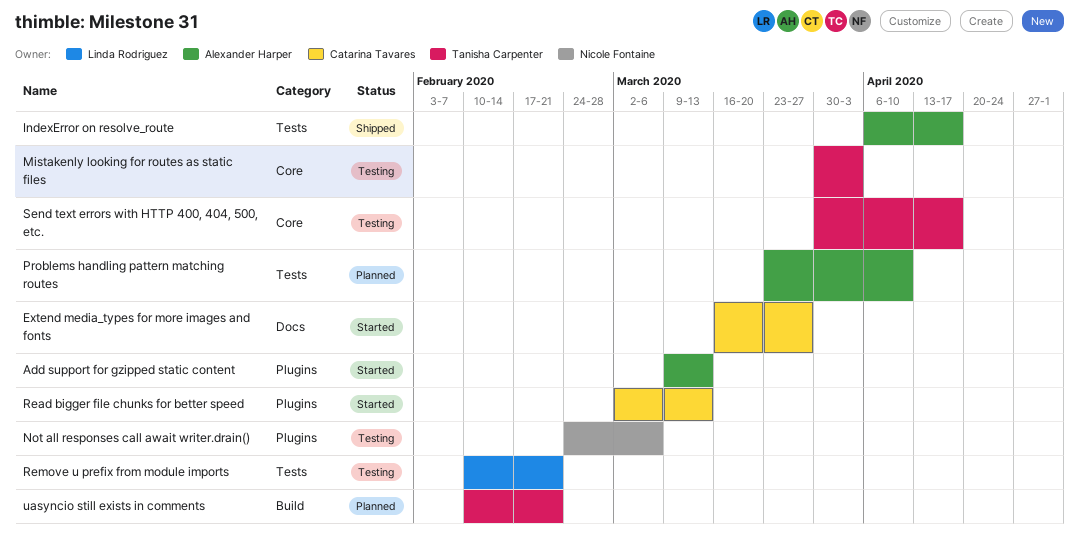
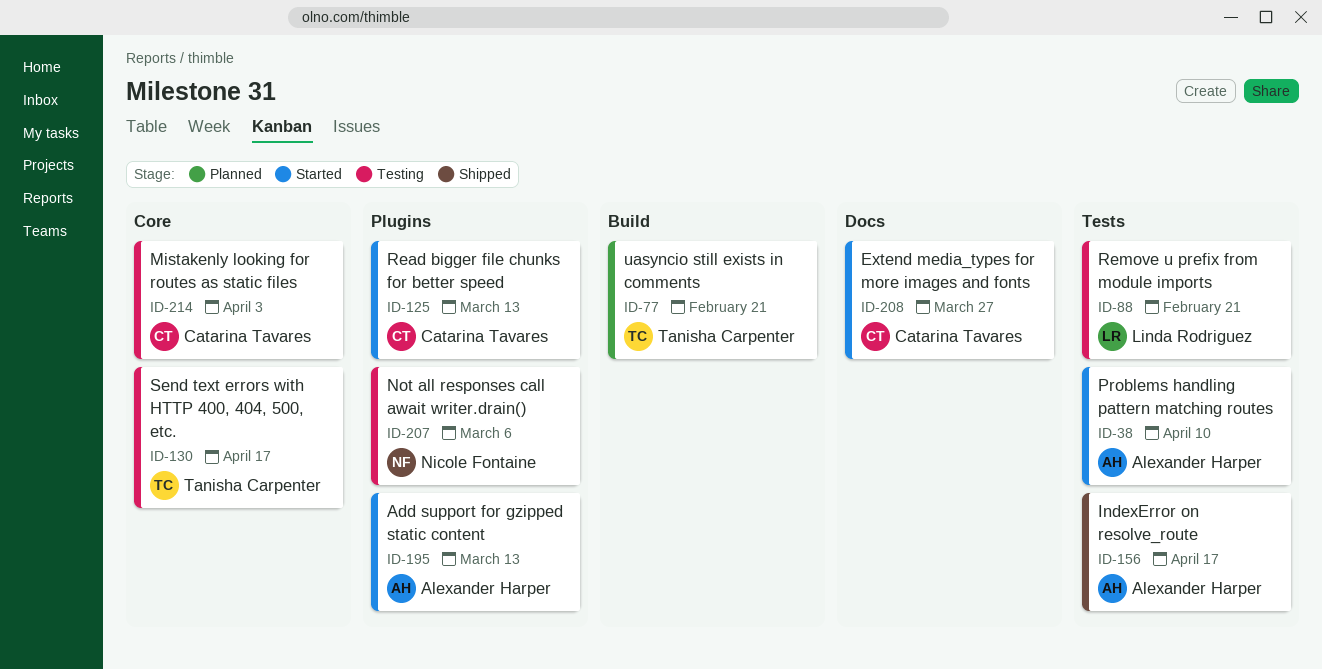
Mistakenly looking for routes as static files, owner: Tanisha Carpenter -> Catarina Tavares
Problems handling pattern matching routes, status: Planned -> Started

